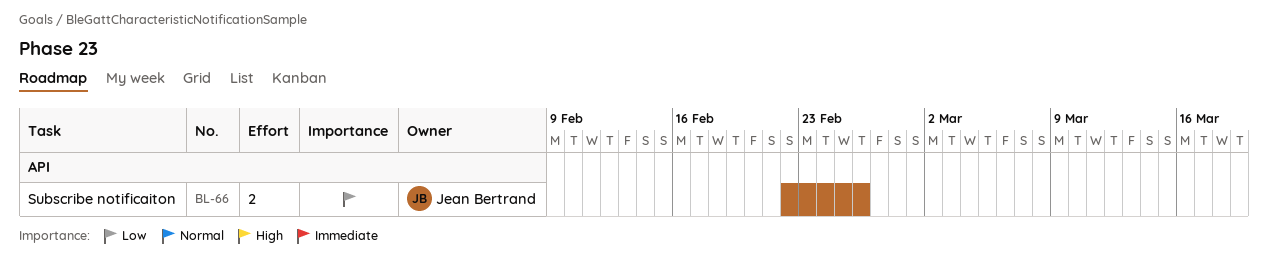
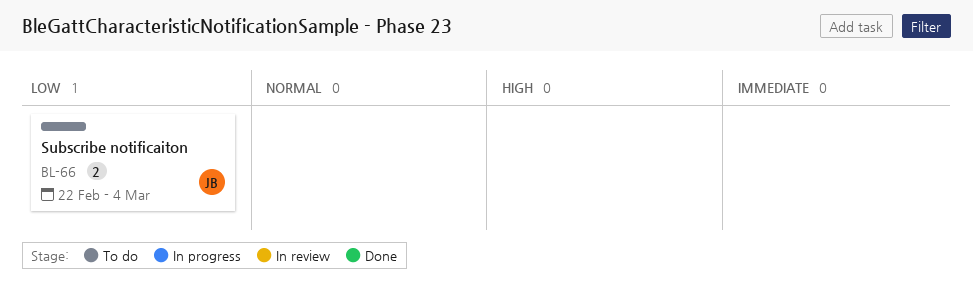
BL-66, due: Feb 26 -> Mar 4

